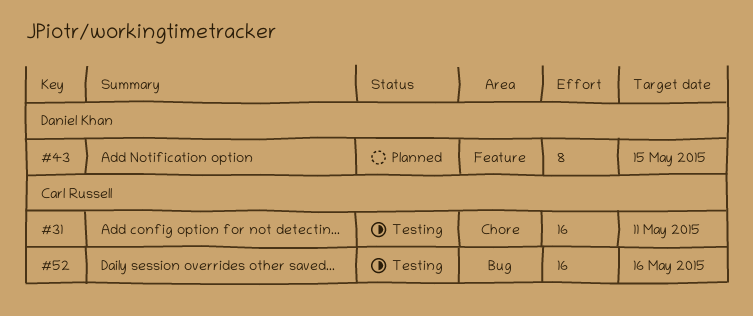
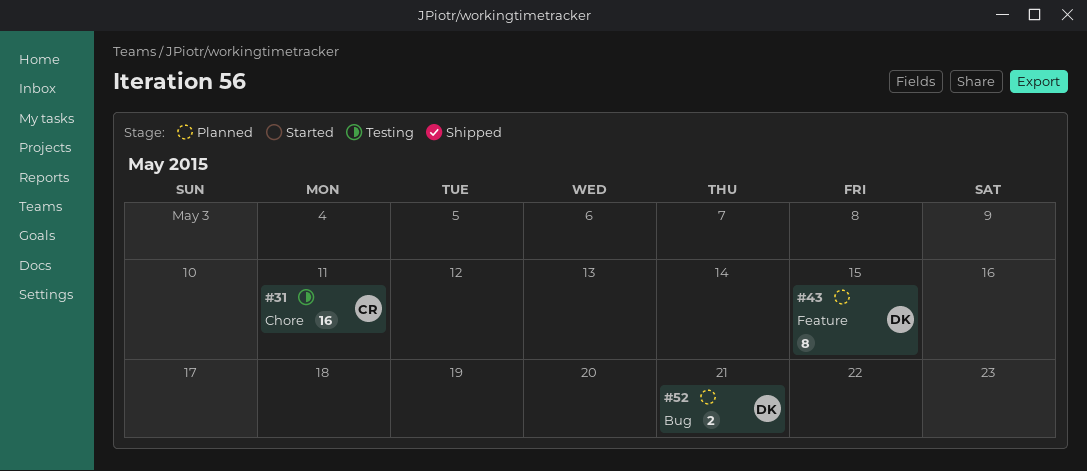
#52, status: Testing -> Planned
#52, owner: Carl Russell -> Daniel Khan
#52, estimate: 16 -> 2
#52, due: May 16 -> May 21

